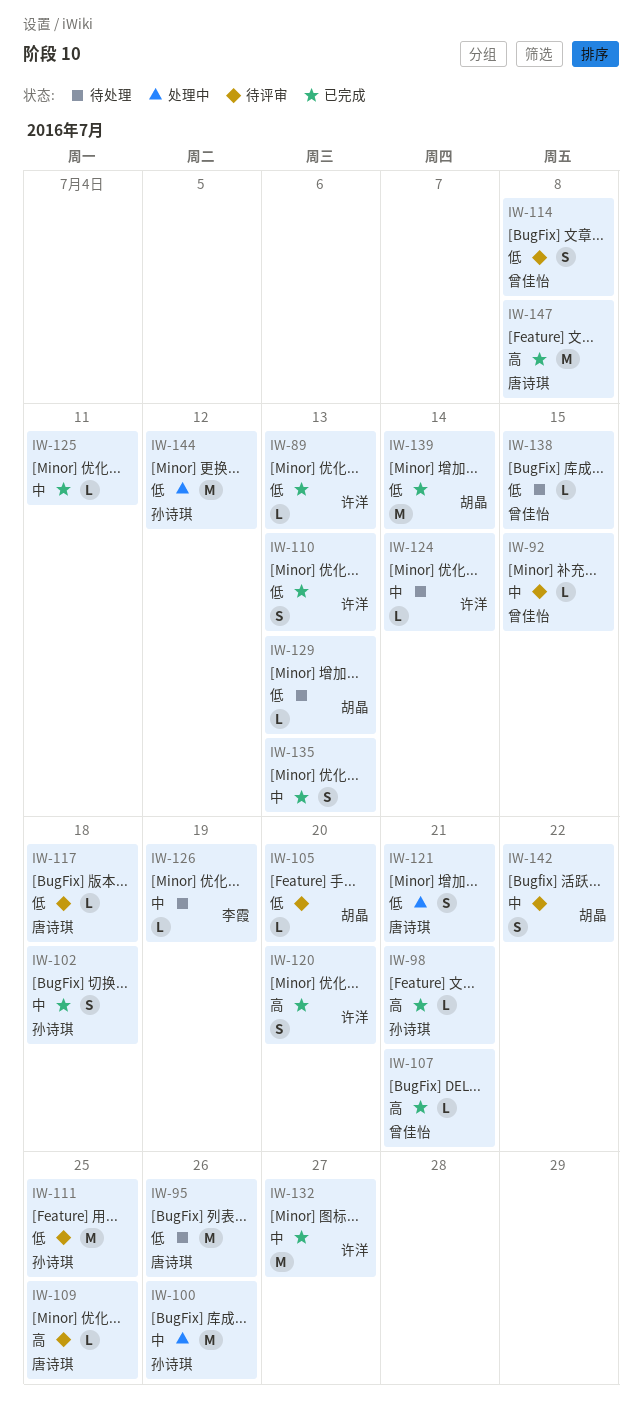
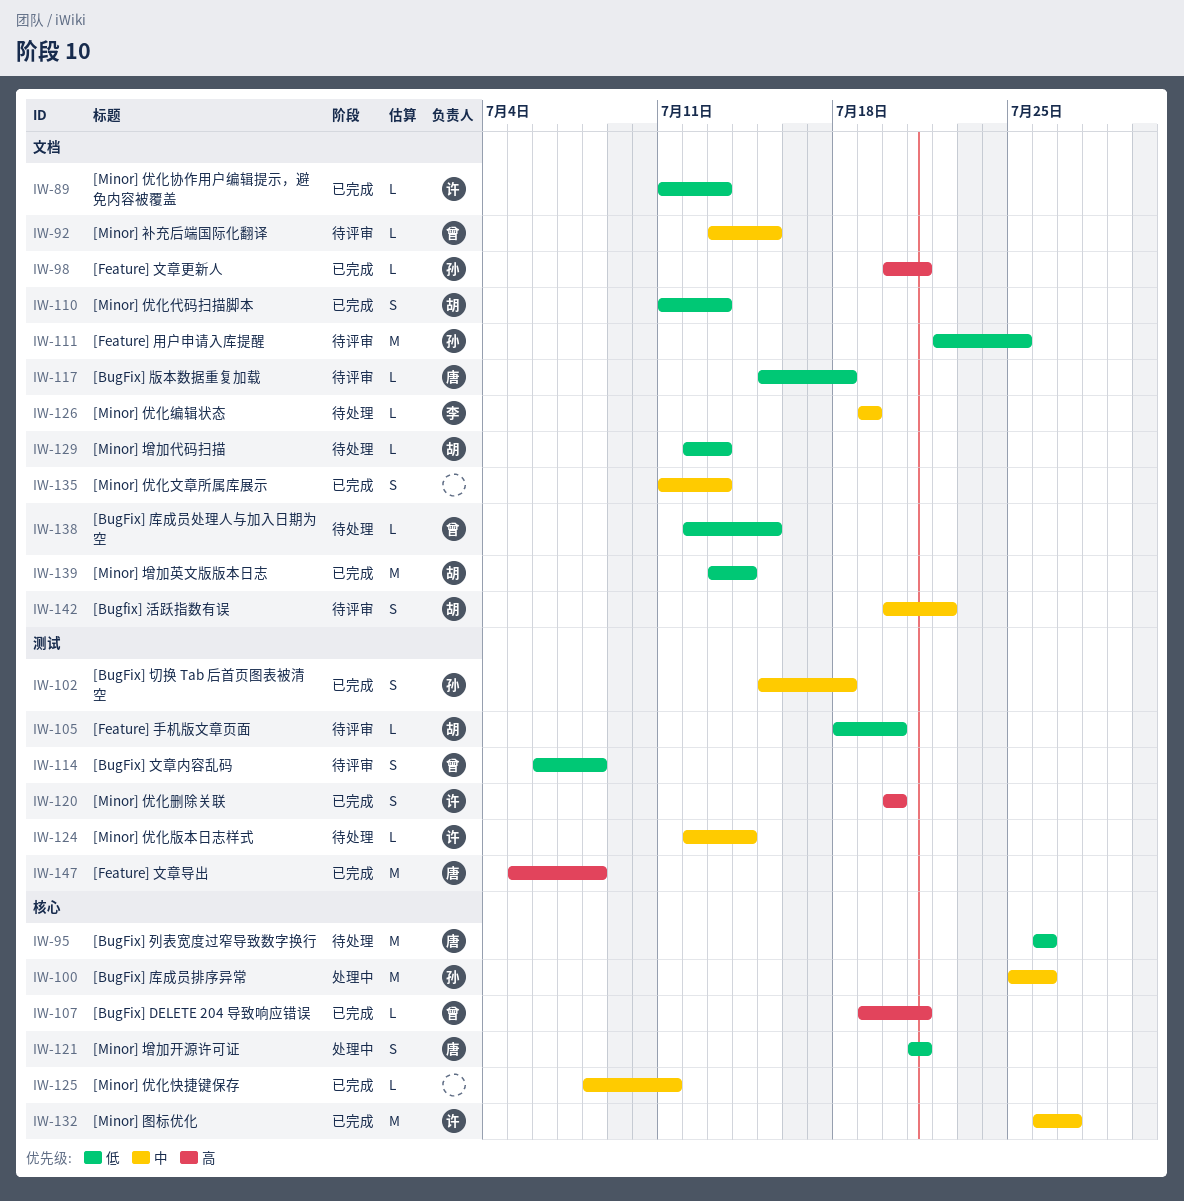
IW-109: present -> none
IW-110, owner: 许洋 -> 胡晶
IW-144: present -> none

